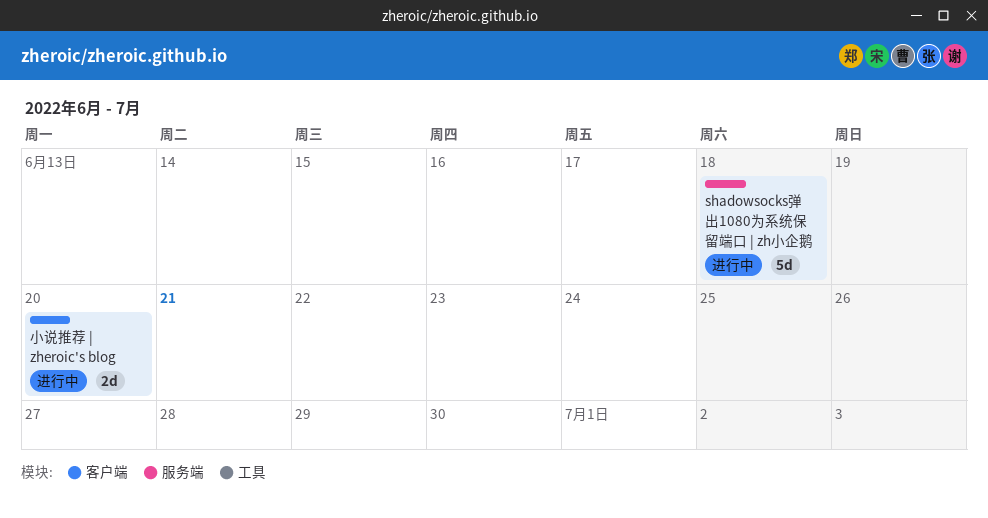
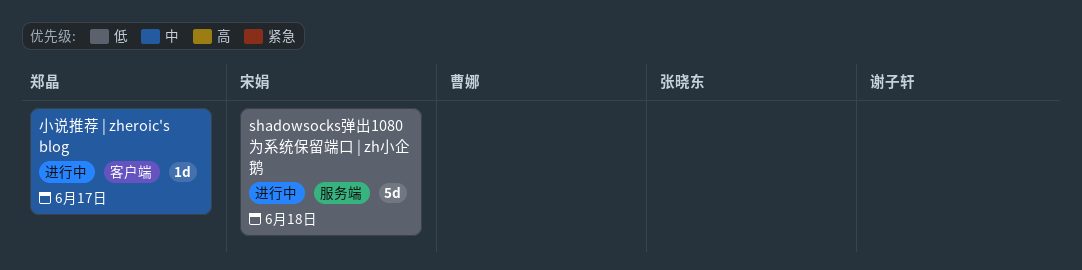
小说推荐 | zheroic's blog, estimate: 2d -> 1d
小说推荐 | zheroic's blog, due: Jun 20 -> Jun 17

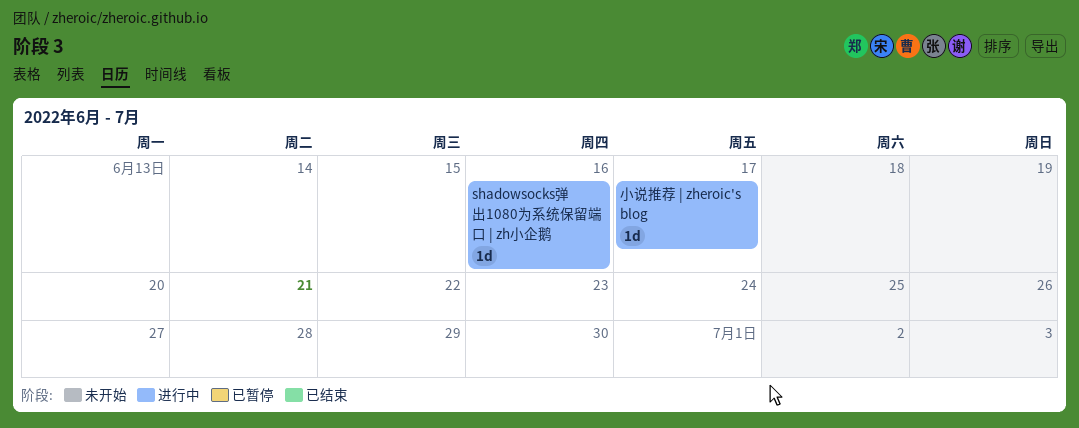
shadowsocks弹出1080为系统保留端口 | zh小企鹅, estimate: 5d -> 1d
shadowsocks弹出1080为系统保留端口 | zh小企鹅, due: Jun 18 -> Jun 16

